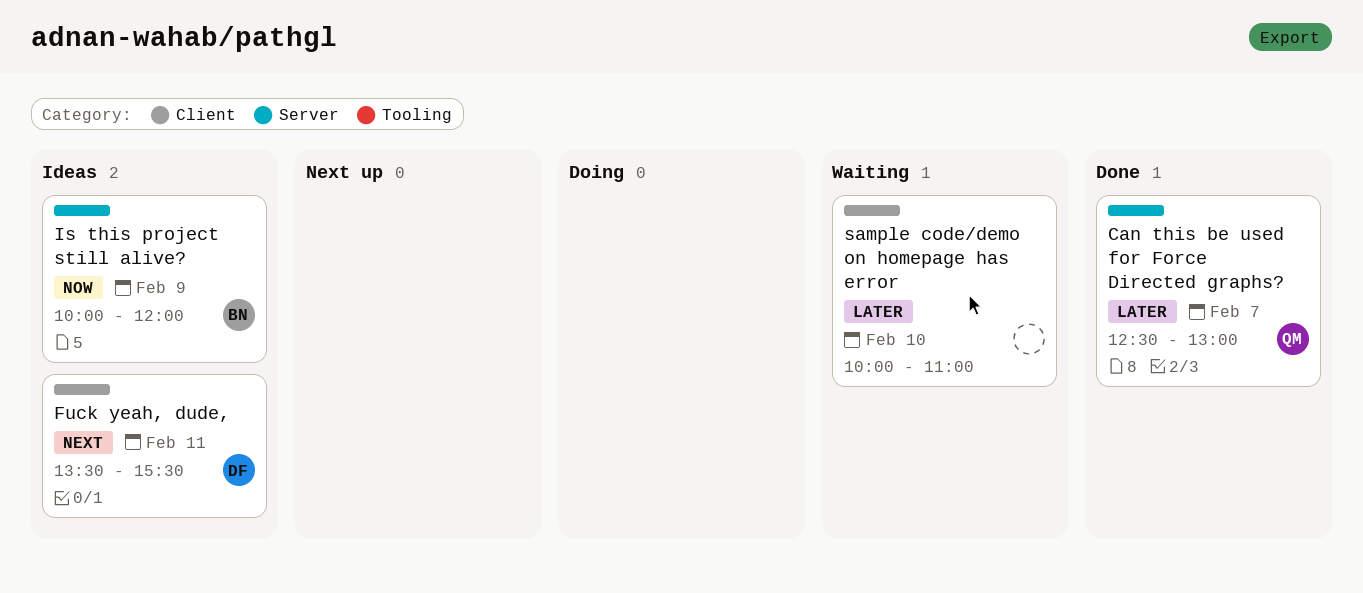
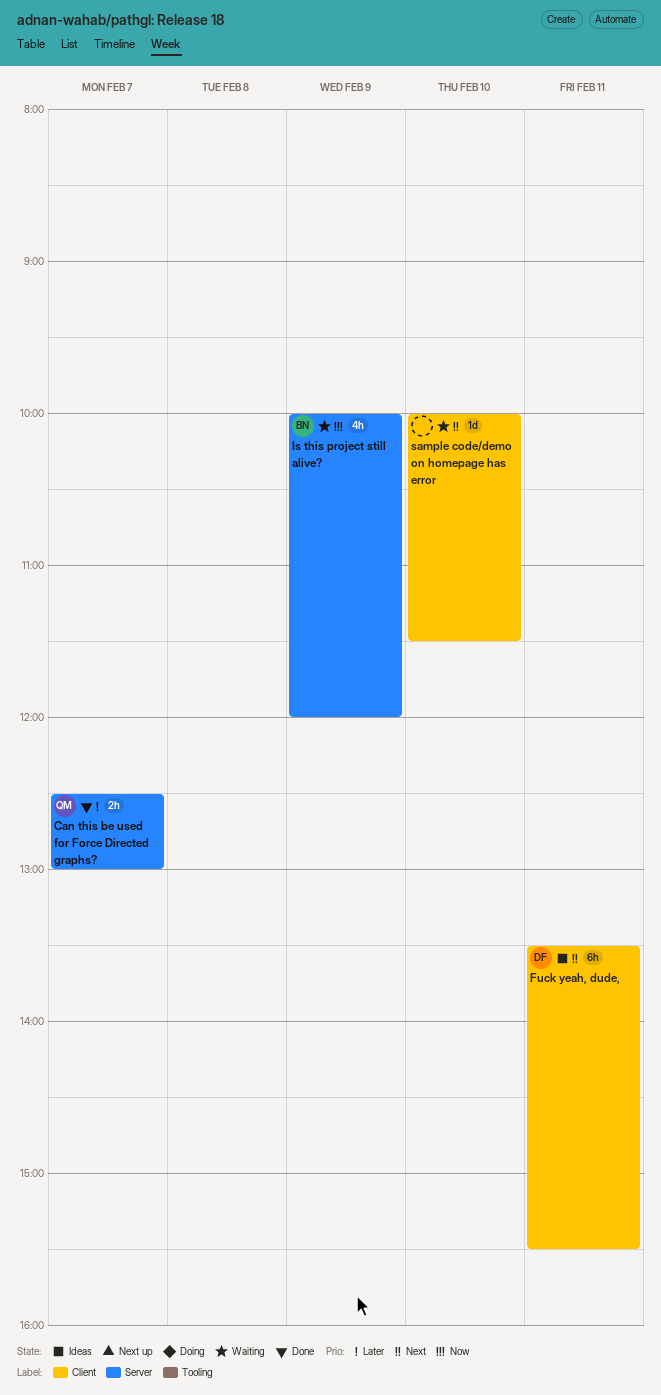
Is this project still alive?, status: Ideas -> Waiting
sample code/demo on homepage has error, priority: Later -> Next
sample code/demo on homepage has error, ends: 11:00 -> 11:30

